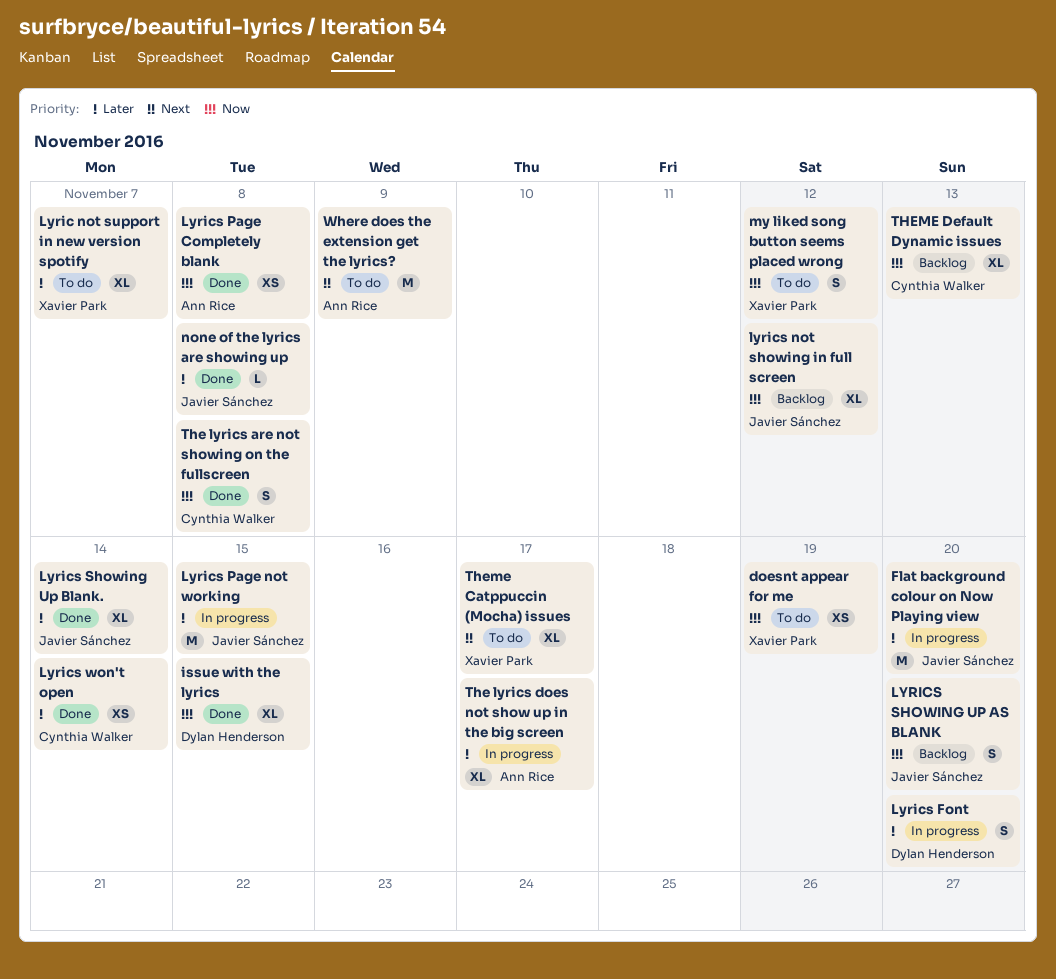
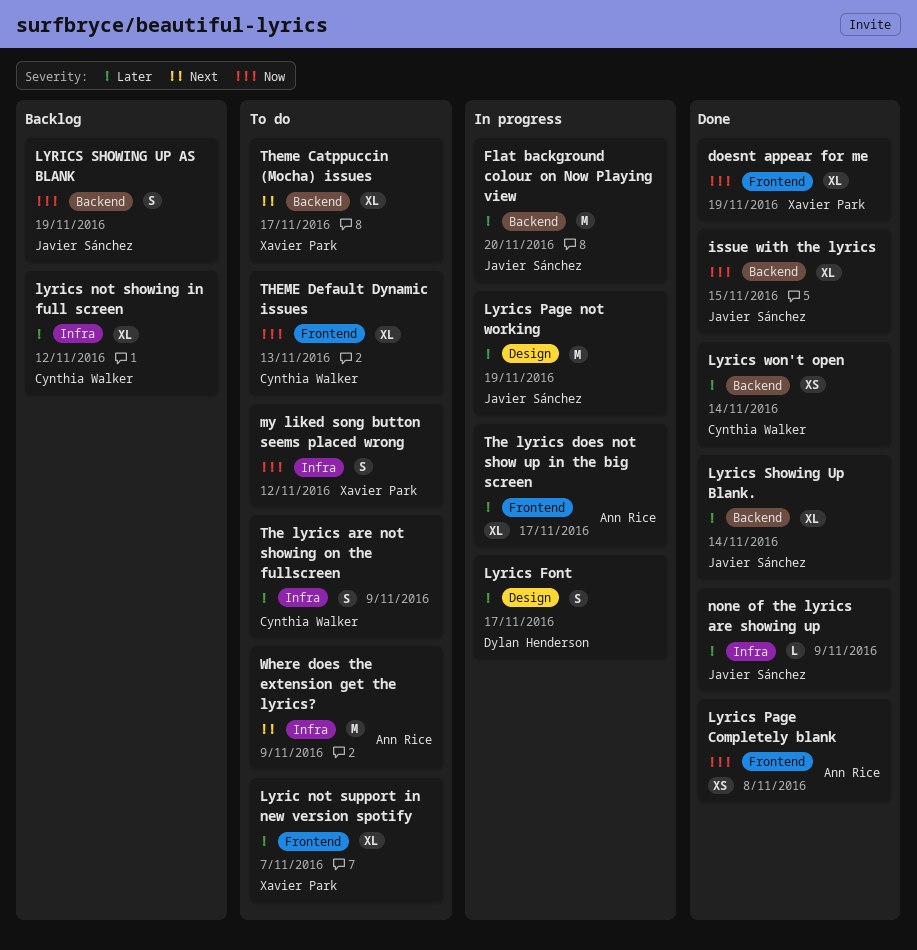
doesnt appear for me, status: To do -> Done
doesnt appear for me, estimate: XS -> XL
issue with the lyrics, owner: Dylan Henderson -> Javier Sánchez
Lyrics Font, due: Nov 20 -> Nov 17
lyrics not showing in full screen, owner: Javier Sánchez -> Cynthia Walker
lyrics not showing in full screen, priority: Now -> Later
Lyrics Page not working, due: Nov 15 -> Nov 19
LYRICS SHOWING UP AS BLANK, due: Nov 20 -> Nov 19
none of the lyrics are showing up, due: Nov 8 -> Nov 9
The lyrics are not showing on the fullscreen, status: Done -> To do
The lyrics are not showing on the fullscreen, priority: Now -> Later
The lyrics are not showing on the fullscreen, due: Nov 8 -> Nov 9
THEME Default Dynamic issues, status: Backlog -> To do

